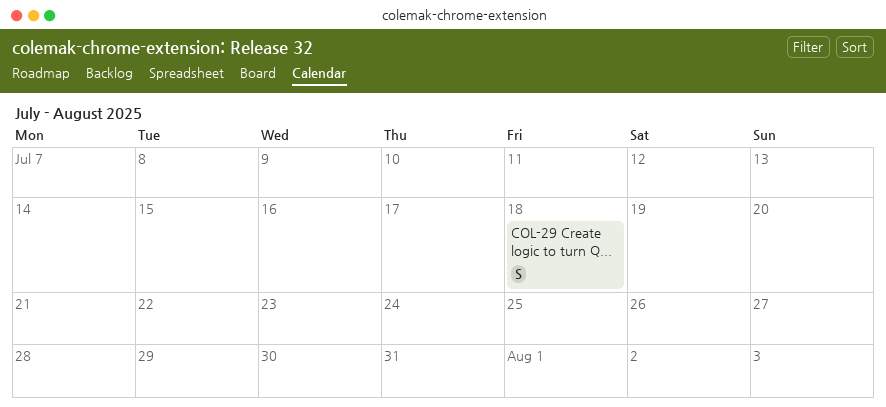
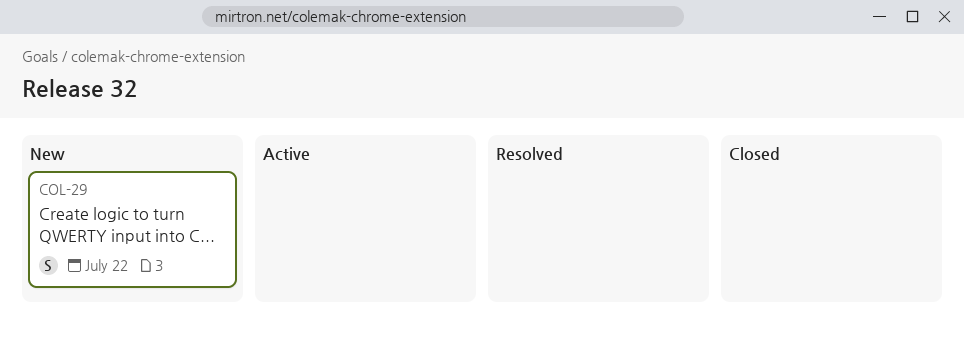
COL-29, due: Jul 18 -> Jul 22

